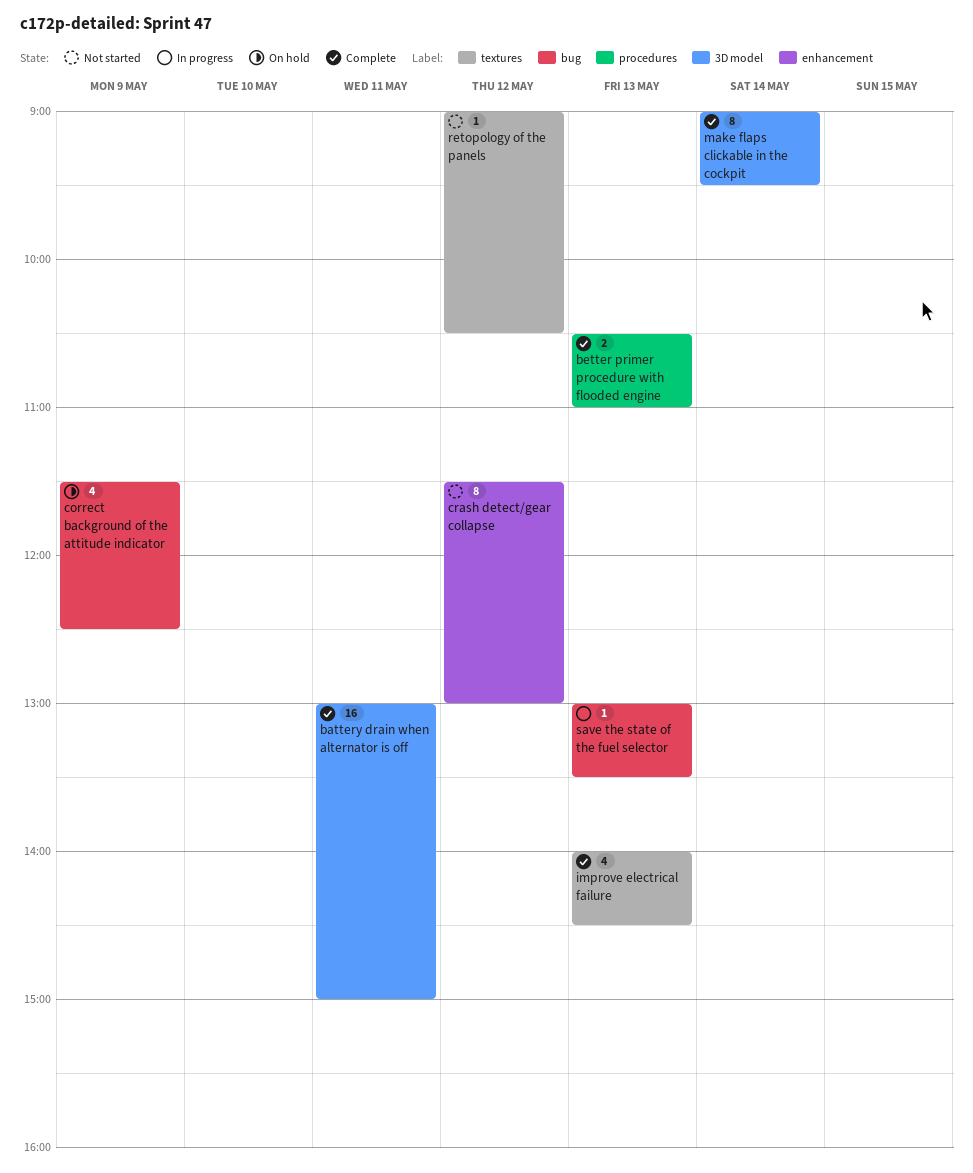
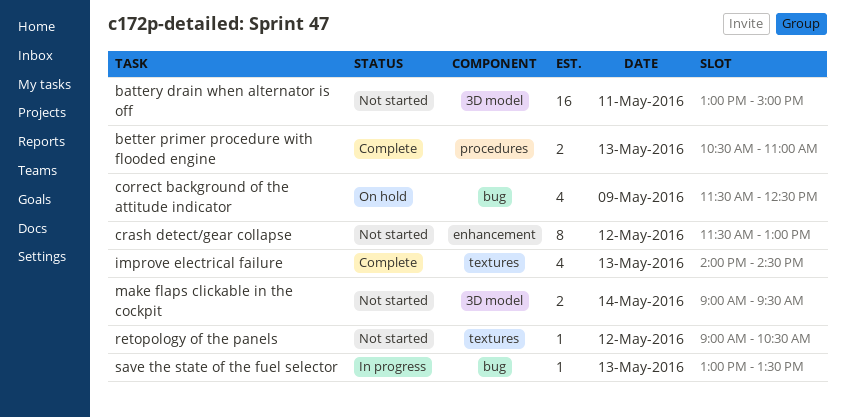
battery drain when alternator is off, status: Complete -> Not started
make flaps clickable in the cockpit, status: Complete -> Not started
make flaps clickable in the cockpit, estimate: 8 -> 2

